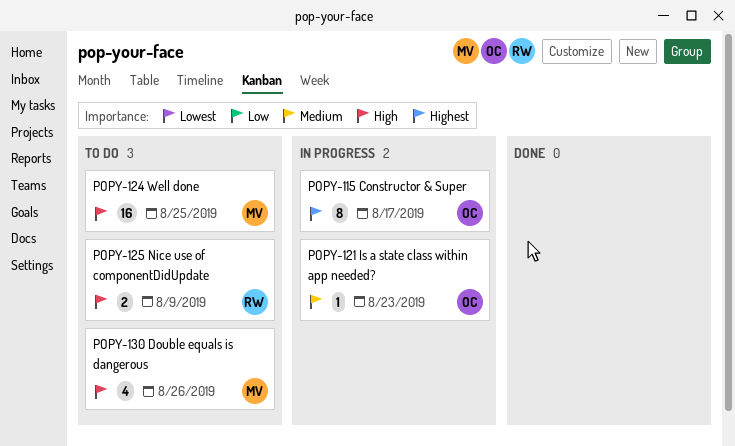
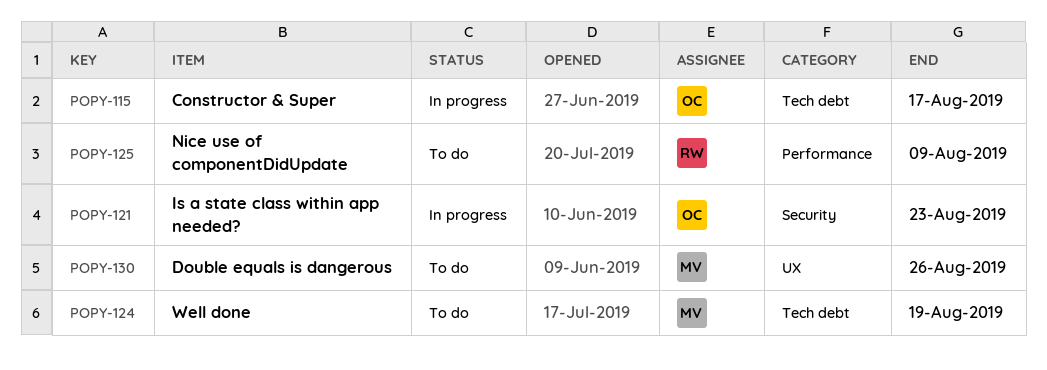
POPY-124, due: Aug 25 -> Aug 19

